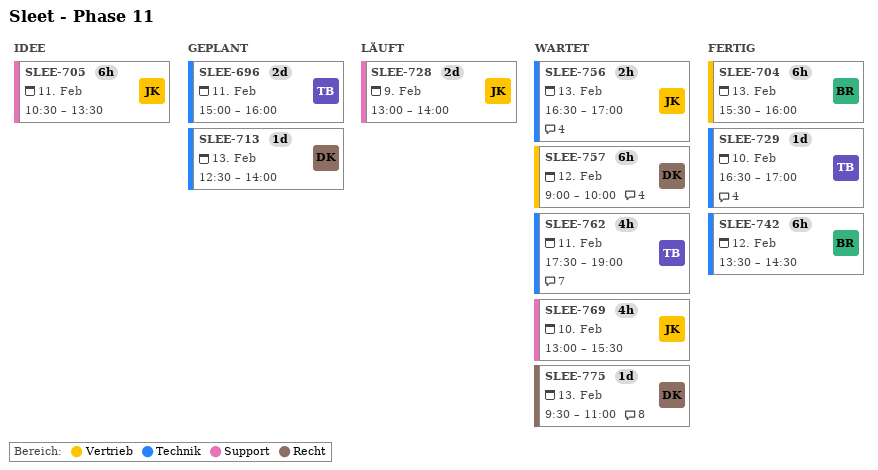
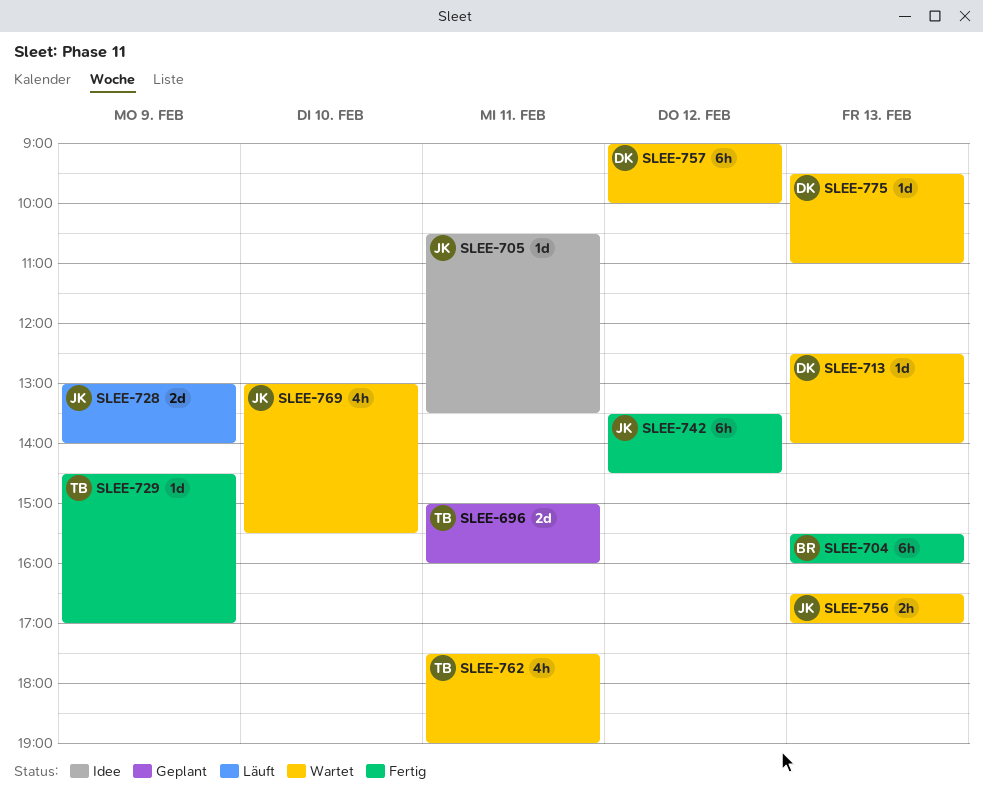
SLEE-705, estimate: 6h -> 1d
SLEE-713, status: Geplant -> Wartet
SLEE-729, day: Feb 10 -> Feb 9
SLEE-729, begins: 16:30 -> 14:30
SLEE-742, owner: BR -> JK

